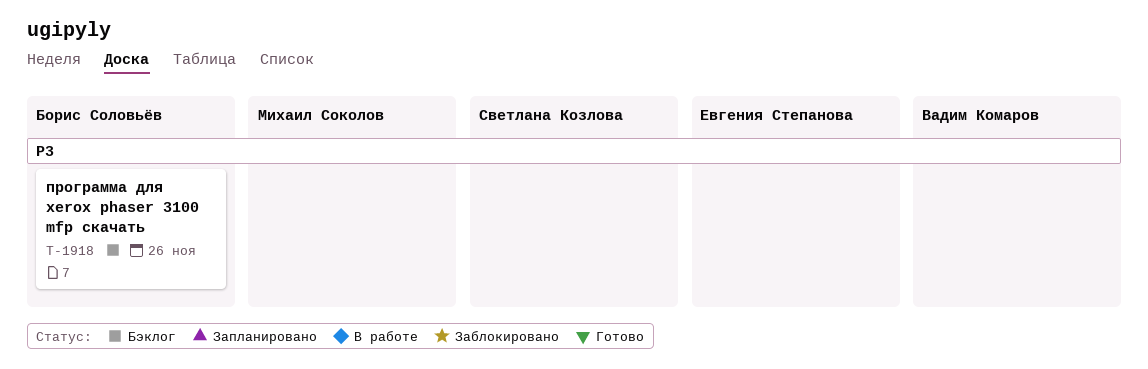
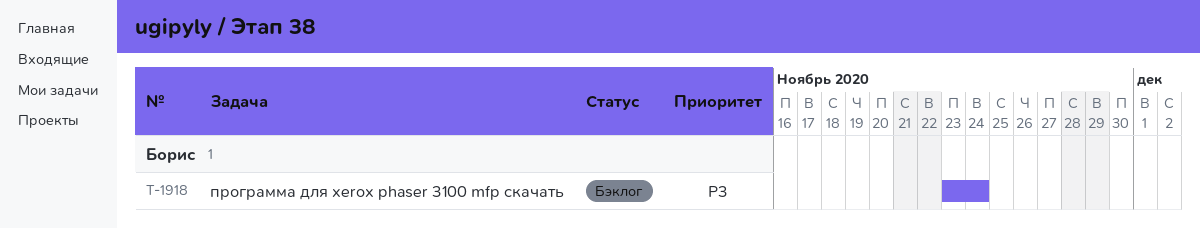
T-1918, due: Nov 26 -> Nov 24

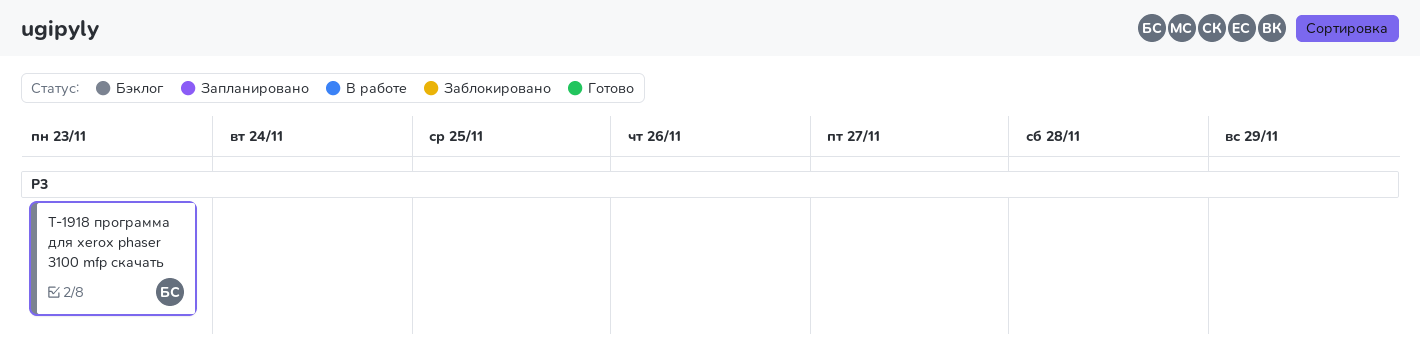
T-1918, due: Nov 24 -> Nov 23

